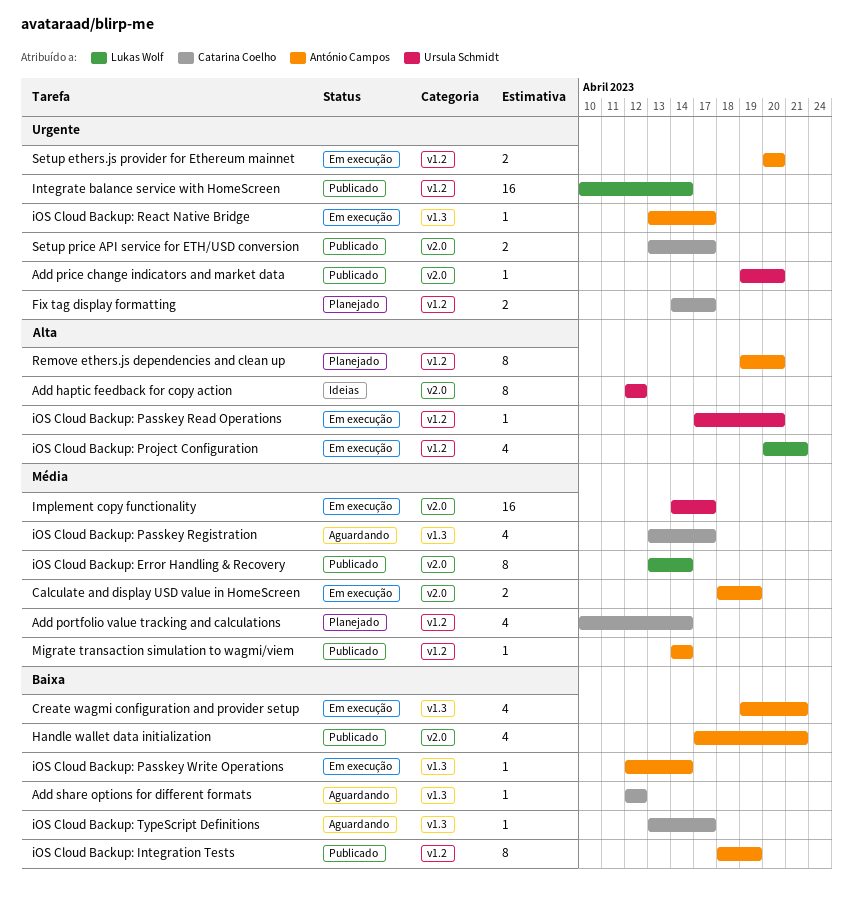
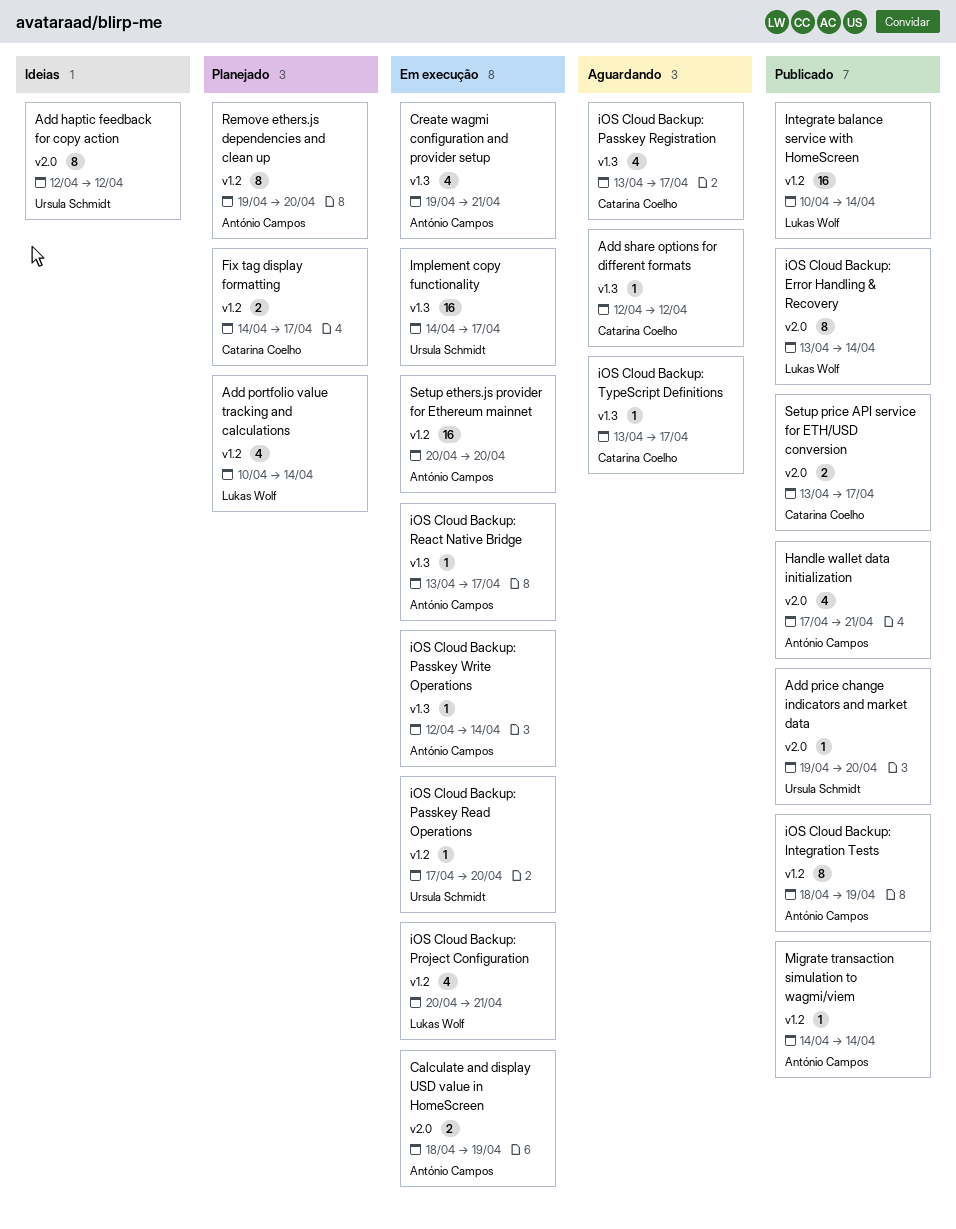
Add portfolio value tracking and calculations, owner: Catarina Coelho -> Lukas Wolf
Implement copy functionality, label: v2.0 -> v1.3
Setup ethers.js provider for Ethereum mainnet, estimate: 2 -> 16

